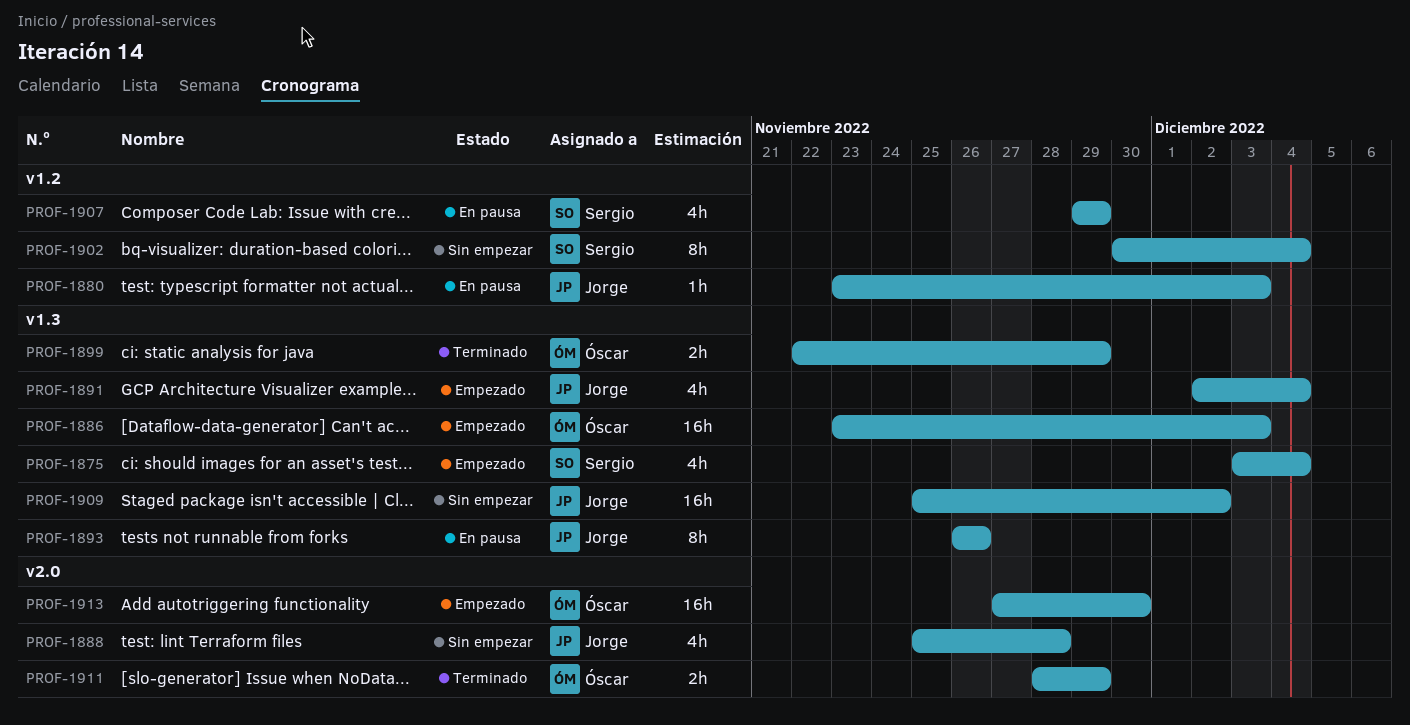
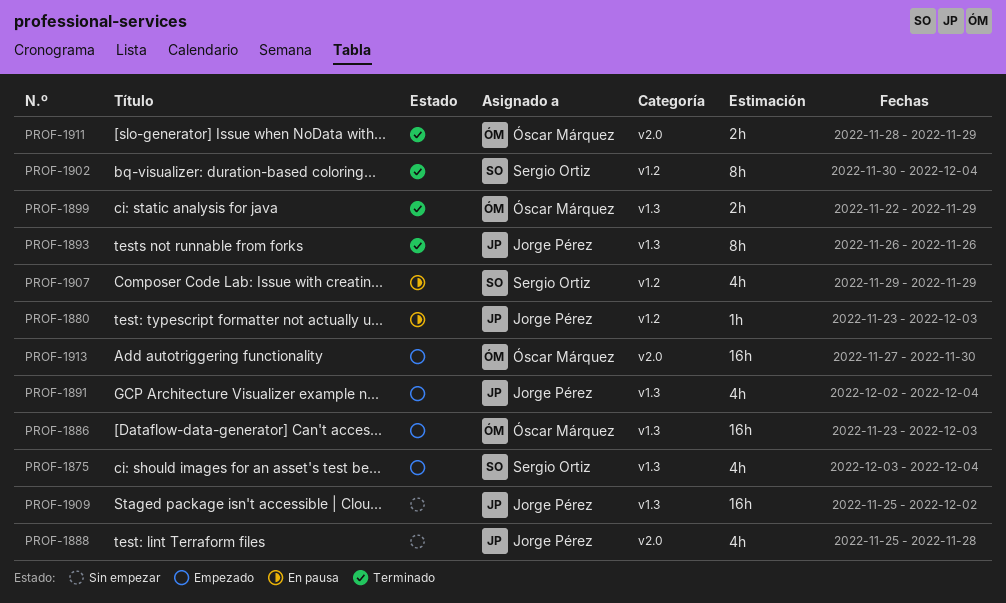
PROF-1893, status: En pausa -> Terminado
PROF-1902, status: Sin empezar -> Terminado

